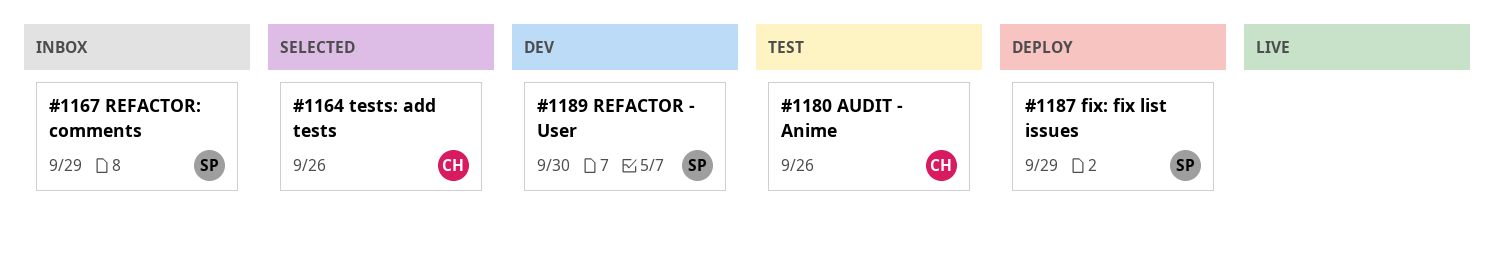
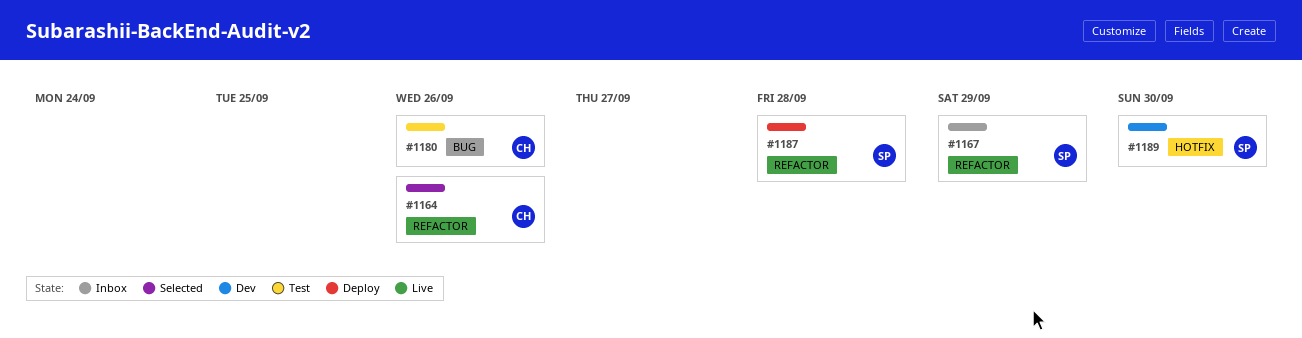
#1187, due: Sep 29 -> Sep 28

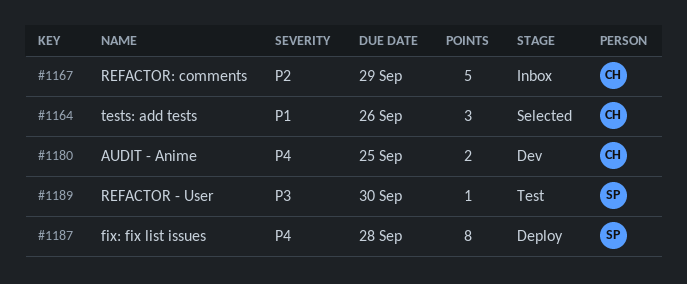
#1167, owner: SP -> CH
#1180, status: Test -> Dev
#1180, due: Sep 26 -> Sep 25
#1189, status: Dev -> Test

